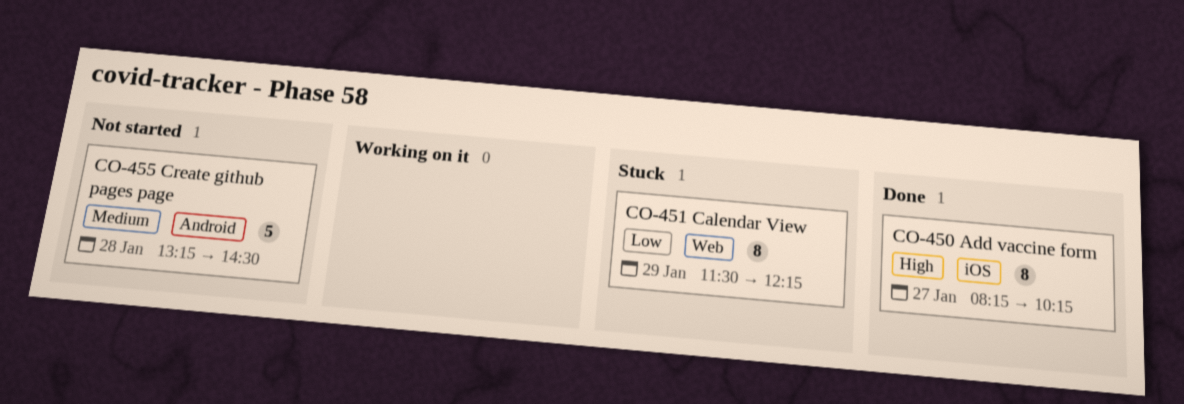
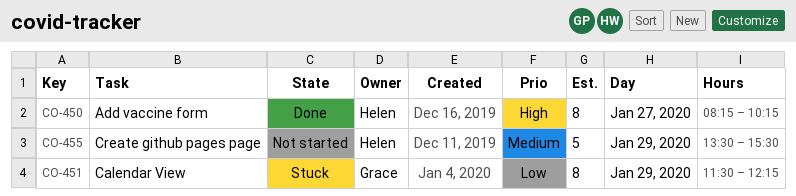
CO-455, day: Jan 28 -> Jan 29
CO-455, begins: 13:15 -> 13:30
CO-455, ends: 14:30 -> 15:30

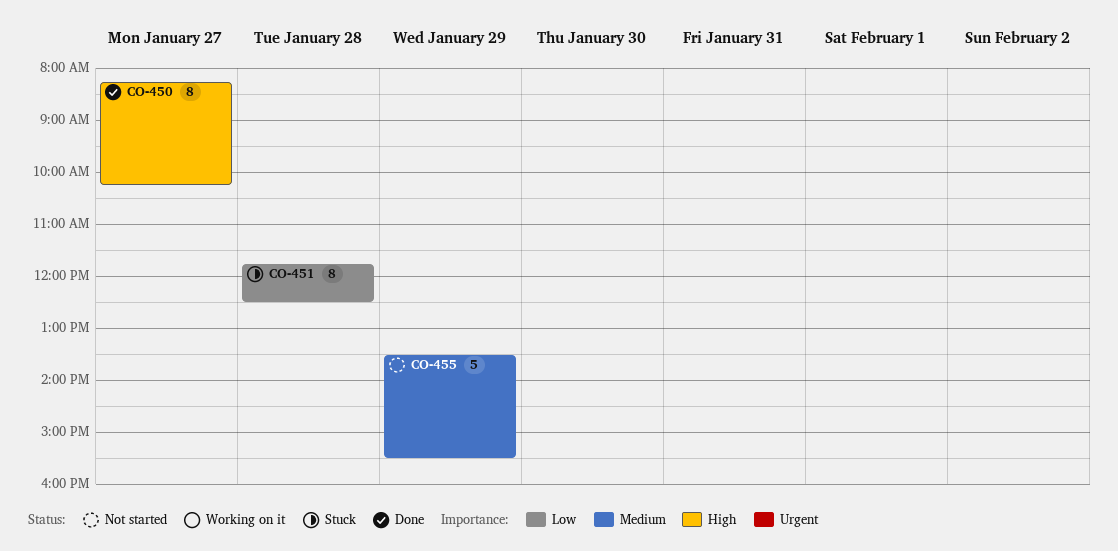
CO-451, day: Jan 29 -> Jan 28
CO-451, begins: 11:30 -> 11:45
CO-451, ends: 12:15 -> 12:30

